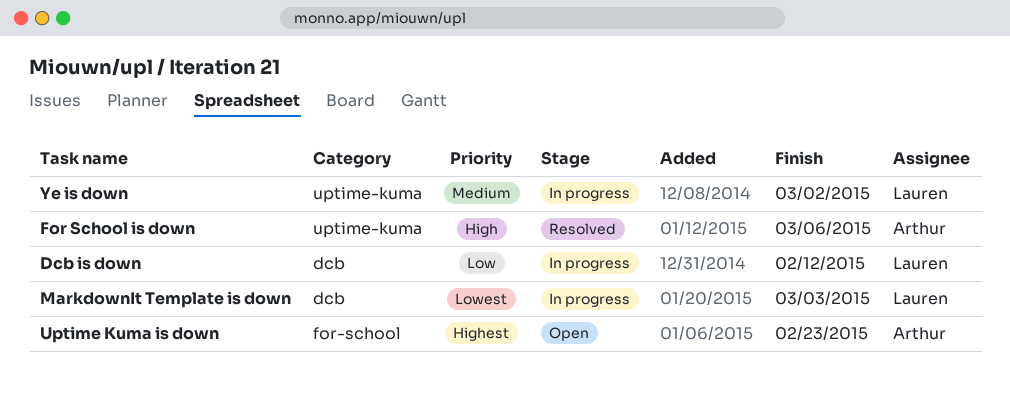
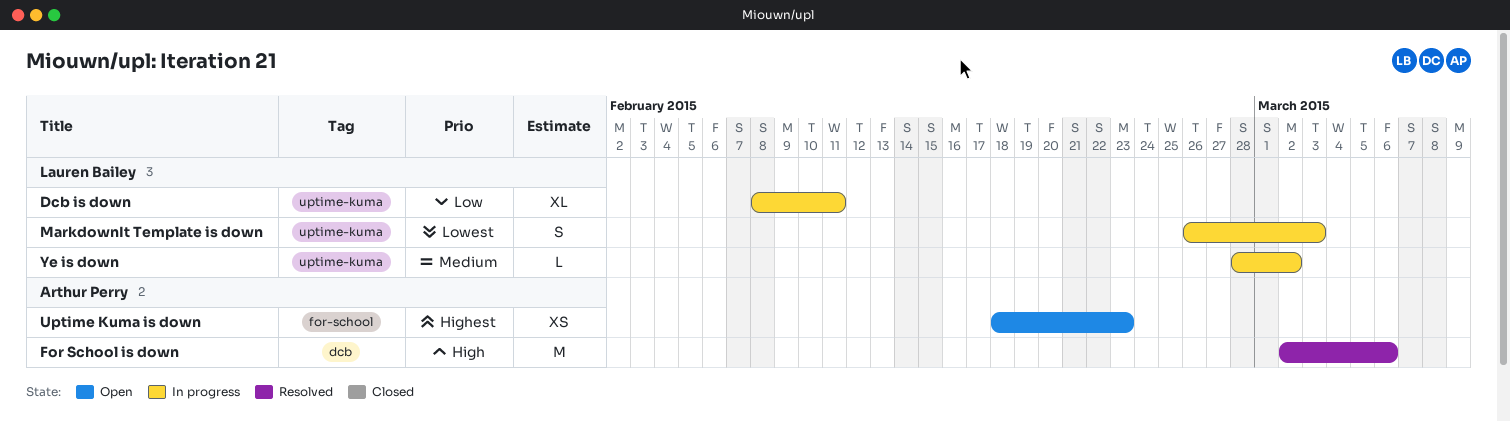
Dcb is down, label: dcb -> uptime-kuma
Dcb is down, due: Feb 12 -> Feb 11
For School is down, label: uptime-kuma -> dcb
MarkdownIt Template is down, label: dcb -> uptime-kuma

